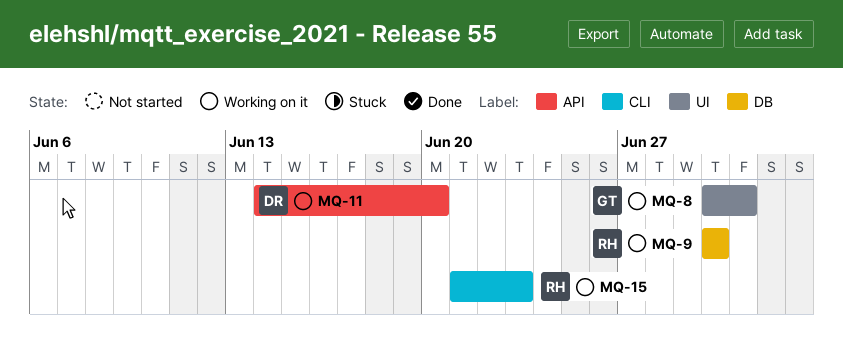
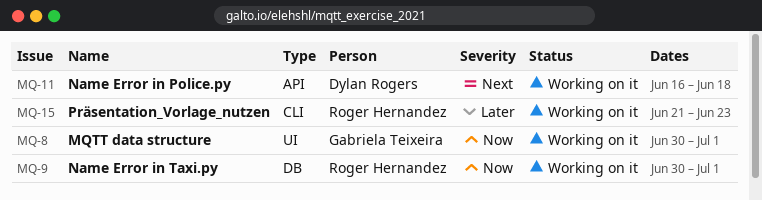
MQ-9, due: Jun 30 -> Jul 1
MQ-11, start: Jun 14 -> Jun 16
MQ-11, due: Jun 20 -> Jun 18

